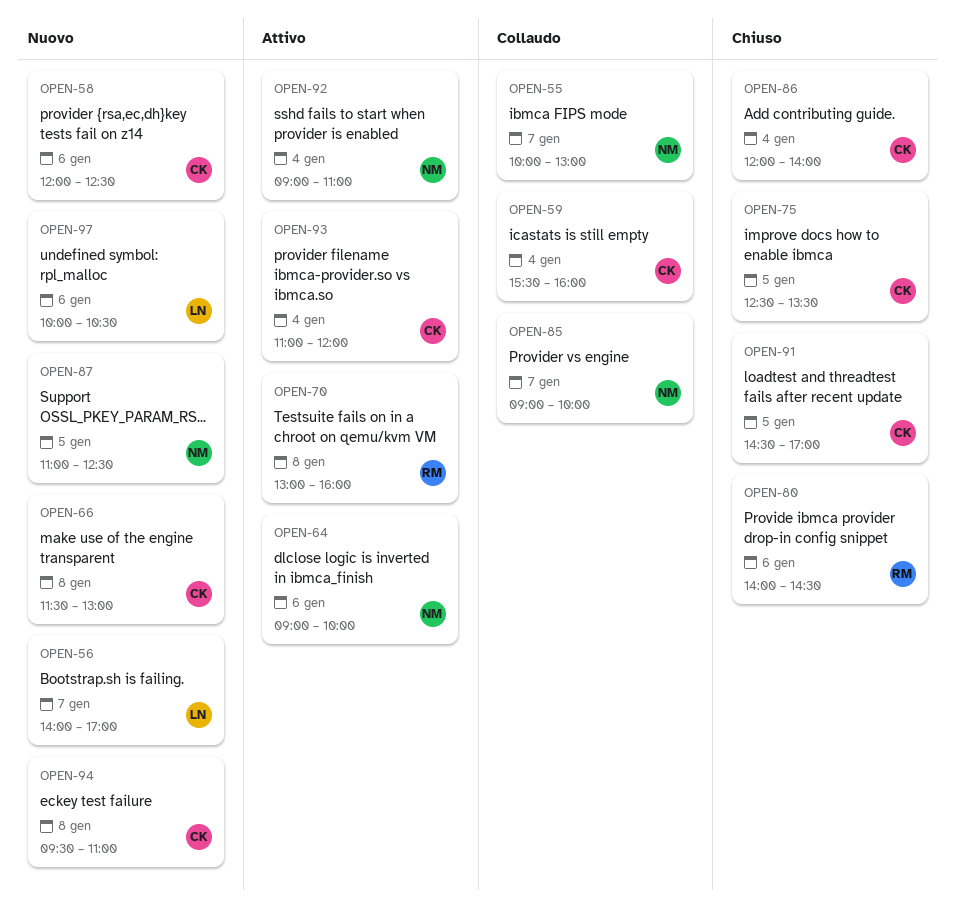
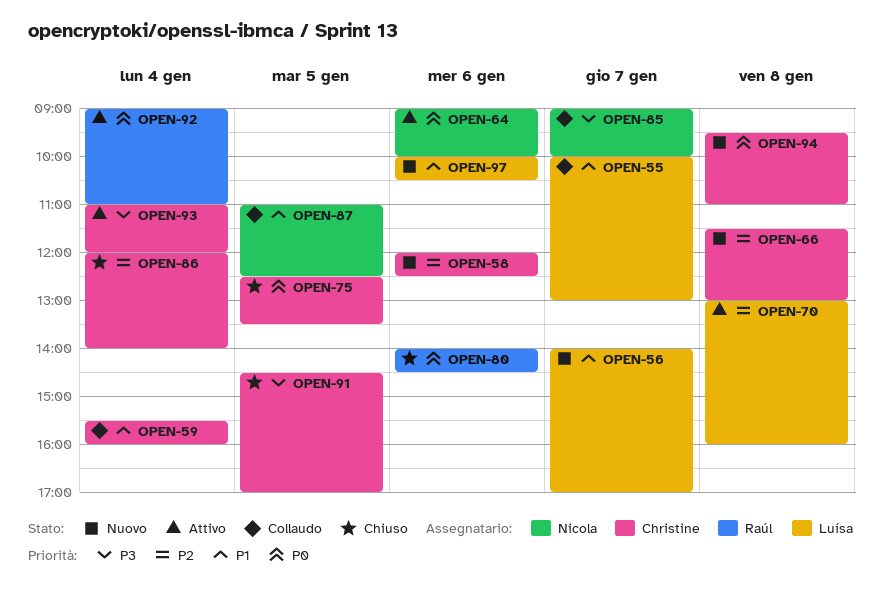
OPEN-55, owner: Nicola -> Luísa
OPEN-70, owner: Raúl -> Luísa
OPEN-87, status: Nuovo -> Collaudo
OPEN-92, owner: Nicola -> Raúl

